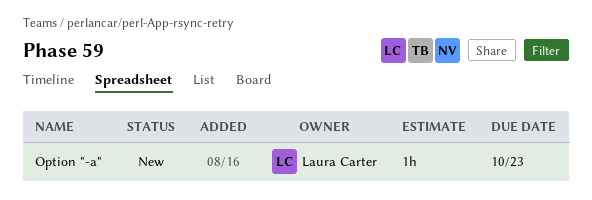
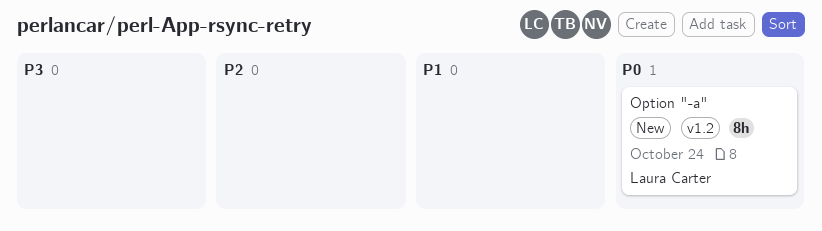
Option "-a", estimate: 1h -> 8h
Option "-a", due: Oct 23 -> Oct 24

